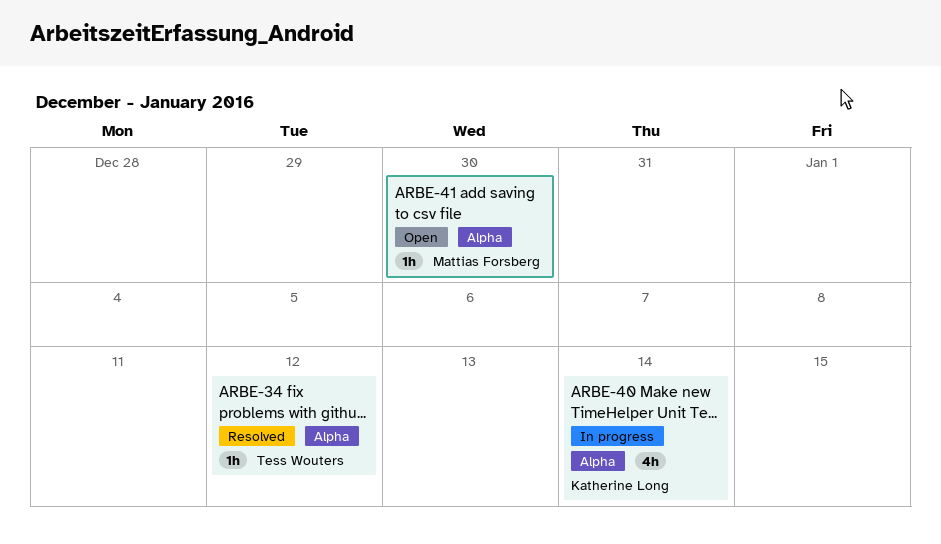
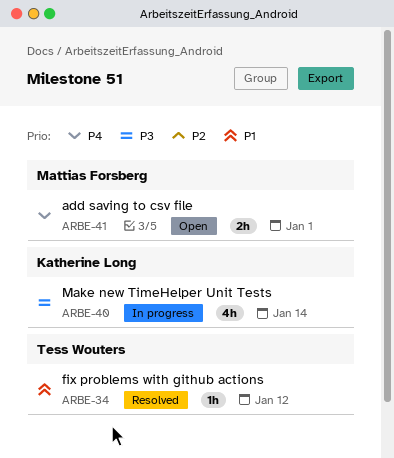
ARBE-41, estimate: 1h -> 2h
ARBE-41, due: Dec 30 -> Jan 1

